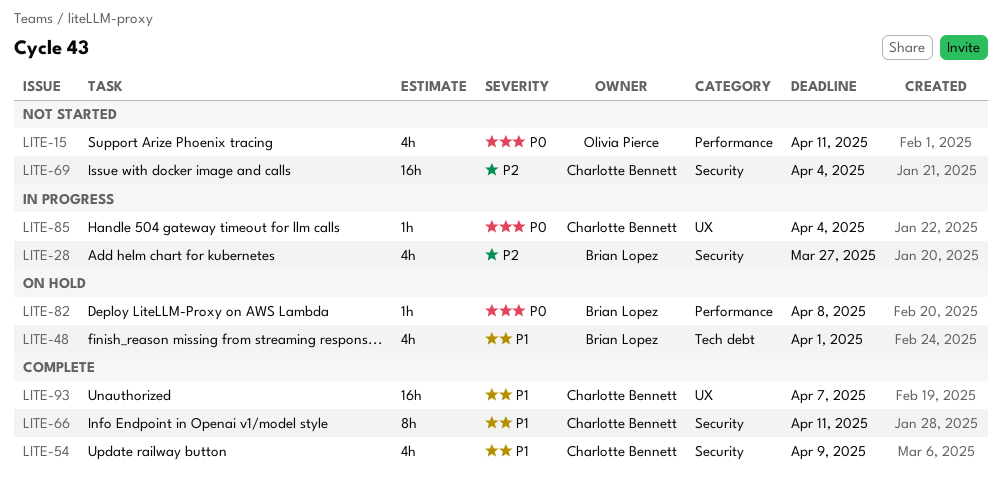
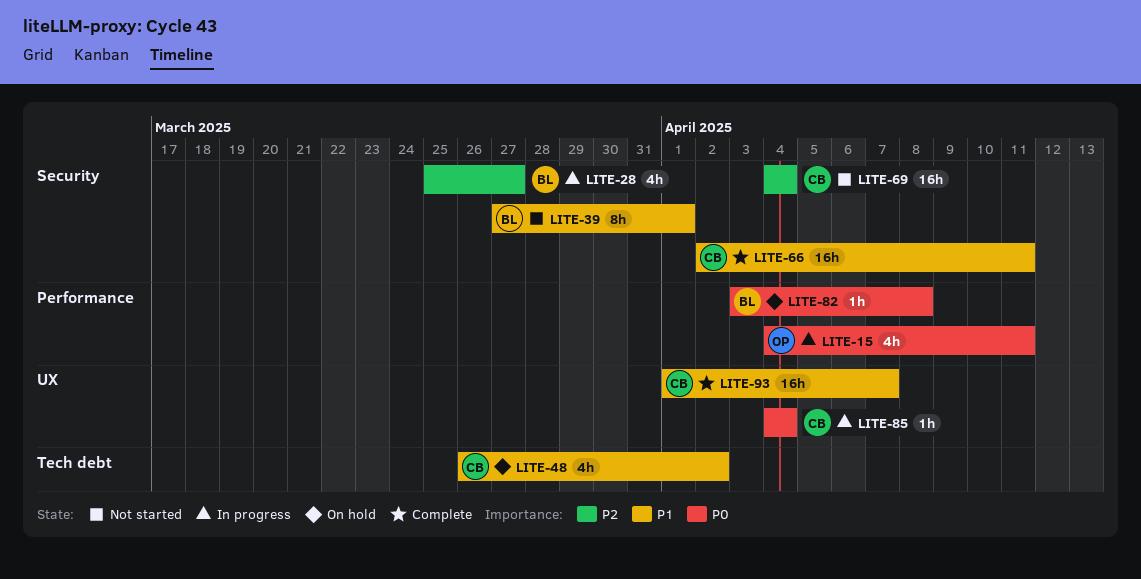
LITE-15, status: Not started -> In progress
LITE-39: none -> present
LITE-48, owner: Brian Lopez -> Charlotte Bennett
LITE-48, due: Apr 1 -> Apr 2
LITE-54: present -> none
LITE-66, estimate: 8h -> 16h

